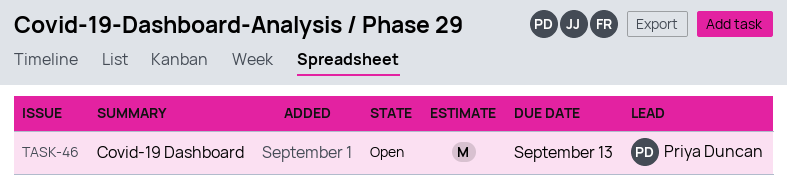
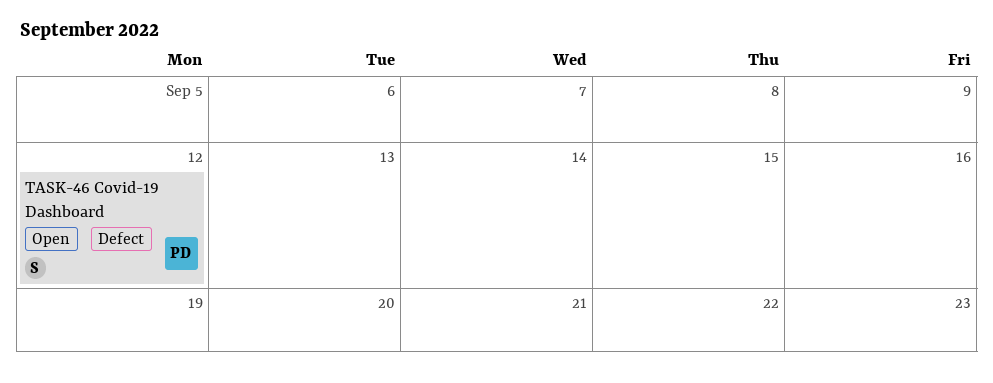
TASK-46, estimate: M -> S
TASK-46, due: Sep 13 -> Sep 12

